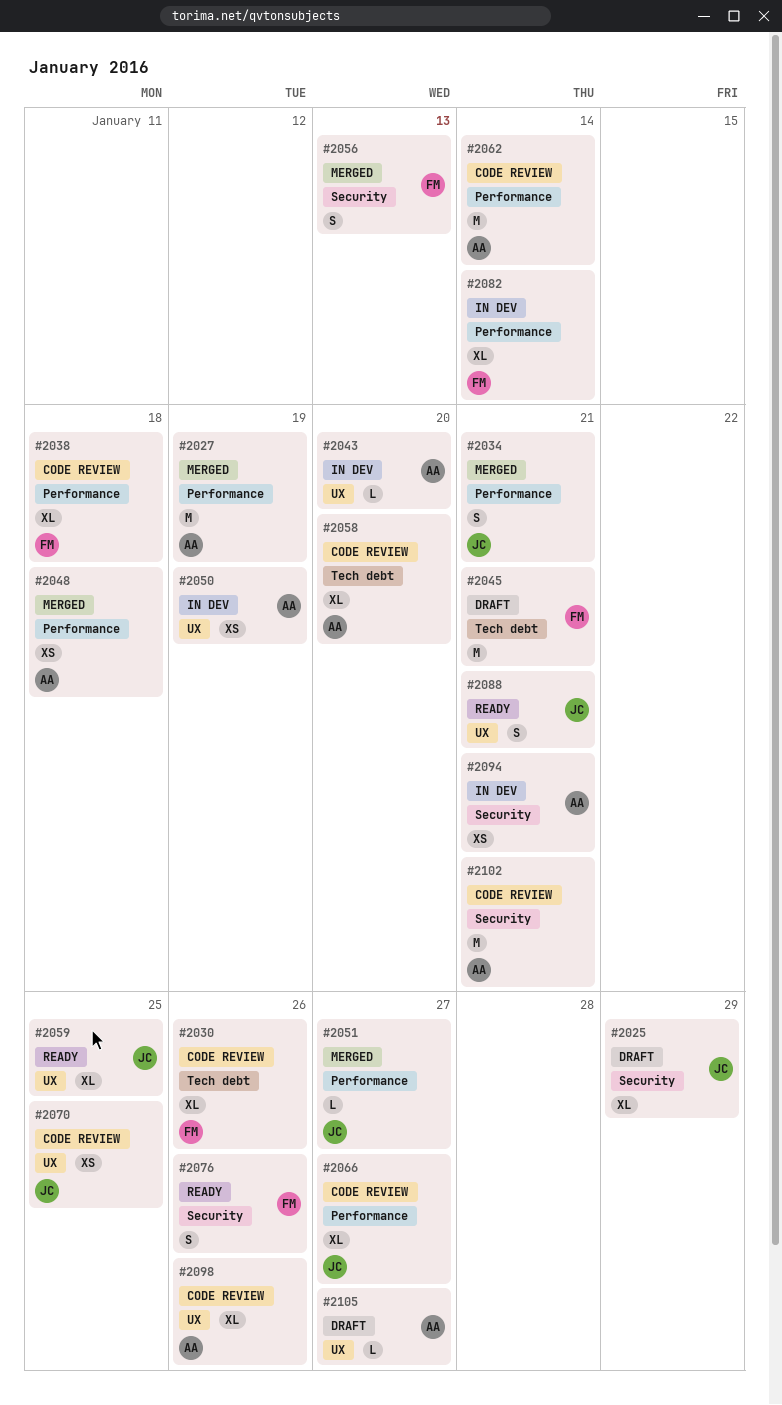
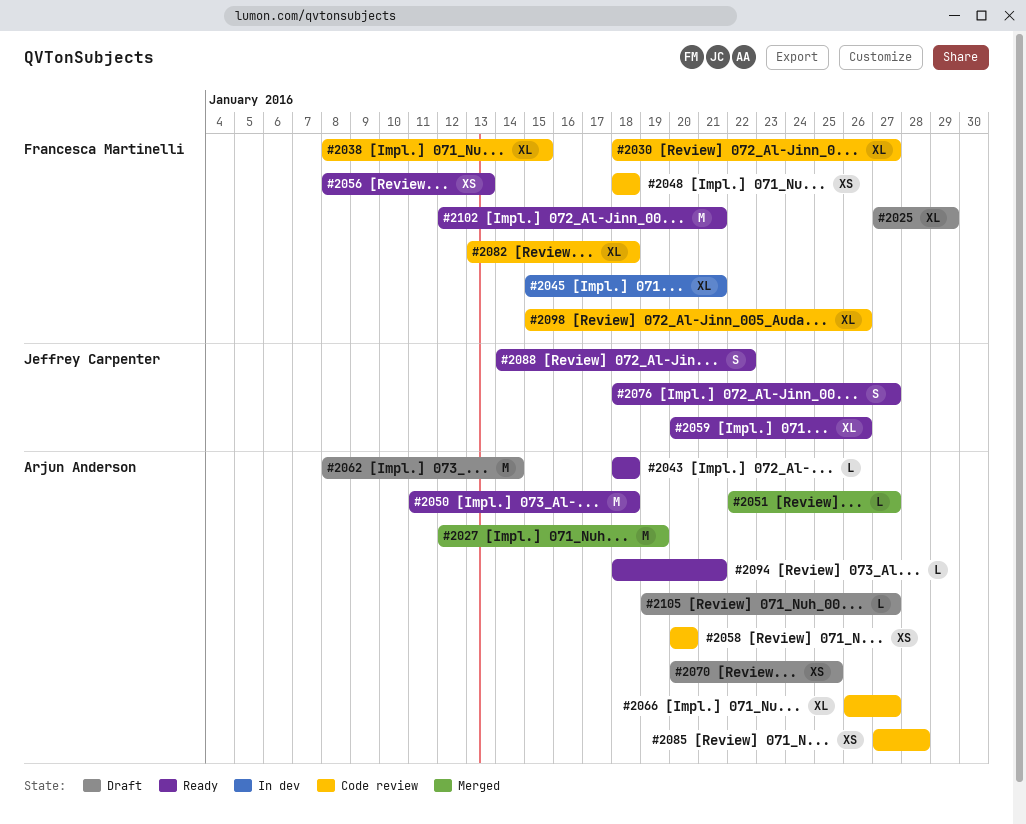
#2025, owner: Jeffrey Carpenter -> Francesca Martinelli
#2030, due: Jan 26 -> Jan 27
#2034: present -> none
#2038, due: Jan 18 -> Jan 15
#2043, status: In dev -> Ready
#2043, due: Jan 20 -> Jan 18
#2045, status: Draft -> In dev
#2045, estimate: M -> XL
#2048, status: Merged -> Code review
#2048, owner: Arjun Anderson -> Francesca Martinelli
#2050, status: In dev -> Ready
#2050, estimate: XS -> M
#2050, due: Jan 19 -> Jan 18
#2051, owner: Jeffrey Carpenter -> Arjun Anderson
#2056, status: Merged -> Ready
#2056, estimate: S -> XS
#2058, estimate: XL -> XS
#2059, due: Jan 25 -> Jan 26
#2062, status: Code review -> Draft
#2066, owner: Jeffrey Carpenter -> Arjun Anderson
#2070, status: Code review -> Draft
#2070, owner: Jeffrey Carpenter -> Arjun Anderson
#2076, owner: Francesca Martinelli -> Jeffrey Carpenter
#2076, due: Jan 26 -> Jan 27
#2082, status: In dev -> Code review
#2082, due: Jan 14 -> Jan 18
#2085: none -> present
#2088, due: Jan 21 -> Jan 22
#2094, status: In dev -> Ready
#2094, estimate: XS -> L
#2098, owner: Arjun Anderson -> Francesca Martinelli
#2102, status: Code review -> Ready
#2102, owner: Arjun Anderson -> Francesca Martinelli

